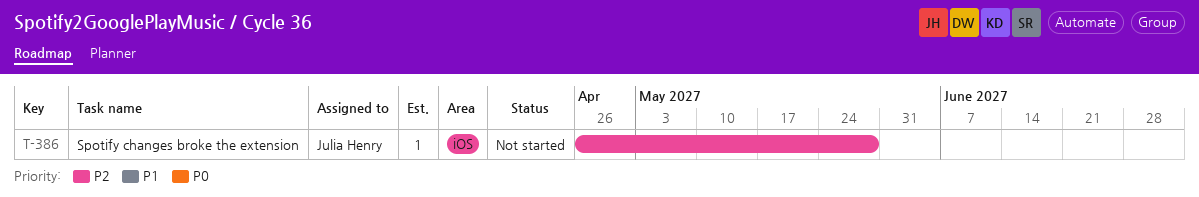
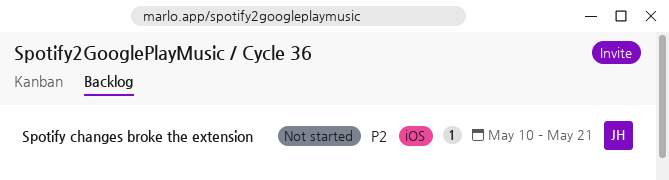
Spotify changes broke the extension, start: Apr 26 -> May 10
Spotify changes broke the extension, due: May 28 -> May 21

